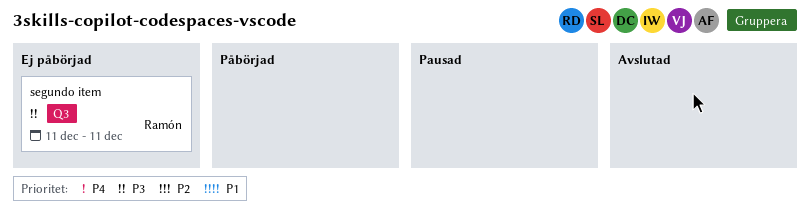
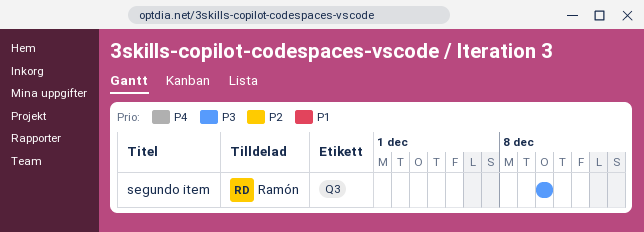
segundo item, start: Dec 11 -> Dec 10
segundo item, due: Dec 11 -> Dec 10

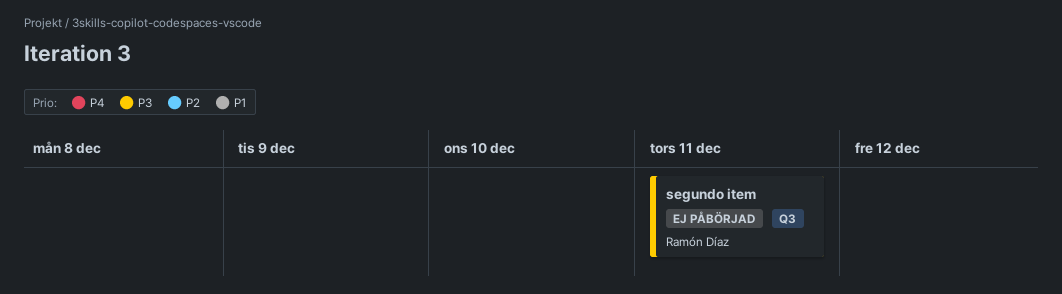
segundo item, due: Dec 10 -> Dec 11

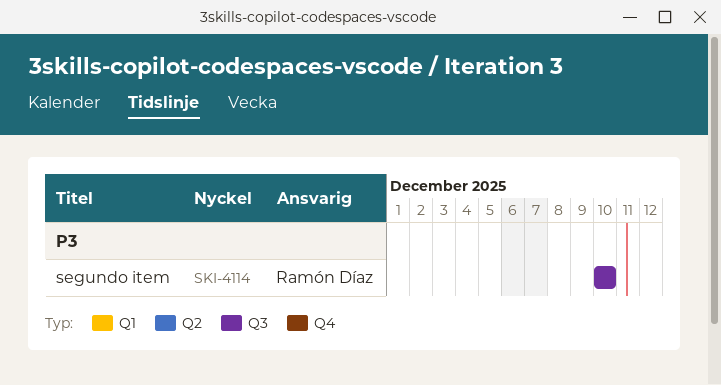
segundo item, due: Dec 11 -> Dec 10

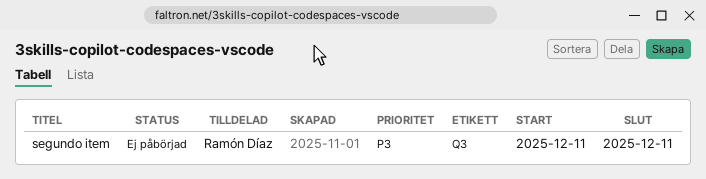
segundo item, start: Dec 10 -> Dec 11
segundo item, due: Dec 10 -> Dec 11

